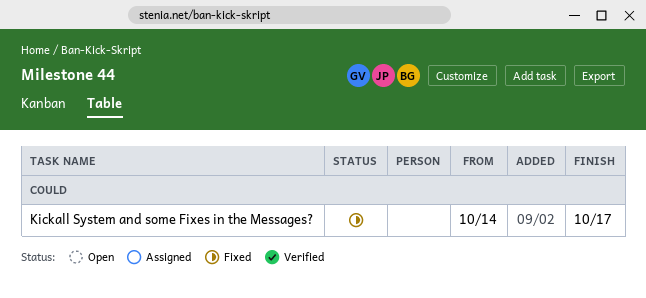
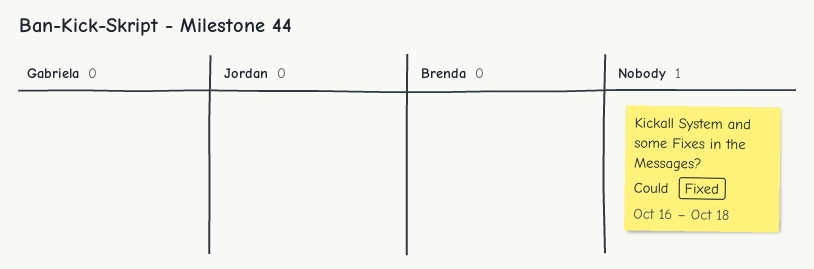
Kickall System and some Fixes in the Messages?, start: Oct 14 -> Oct 16
Kickall System and some Fixes in the Messages?, due: Oct 17 -> Oct 18

